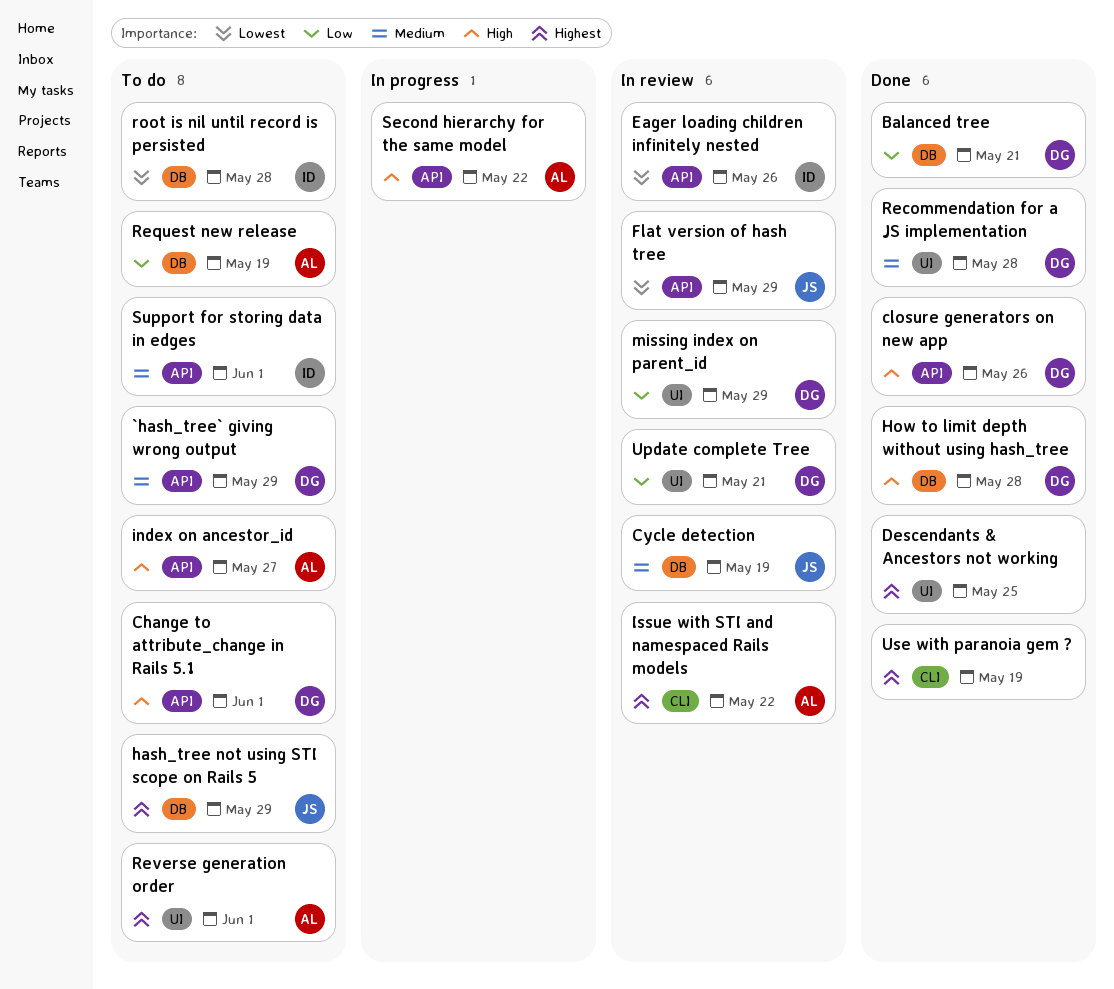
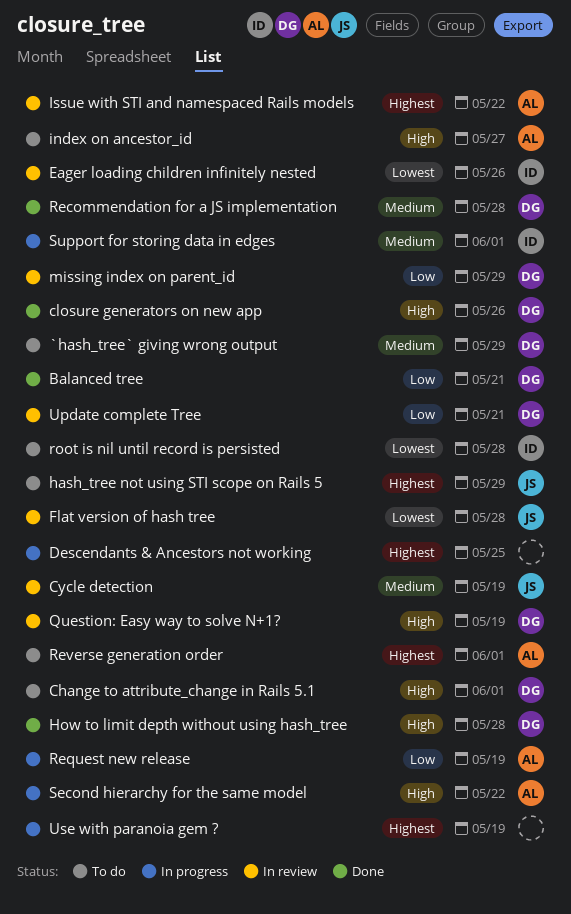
Descendants & Ancestors not working, status: Done -> In progress
Flat version of hash tree, due: May 29 -> May 28
Question: Easy way to solve N+1?: none -> present
Request new release, status: To do -> In progress
Support for storing data in edges, status: To do -> In progress
Use with paranoia gem ?, status: Done -> In progress

